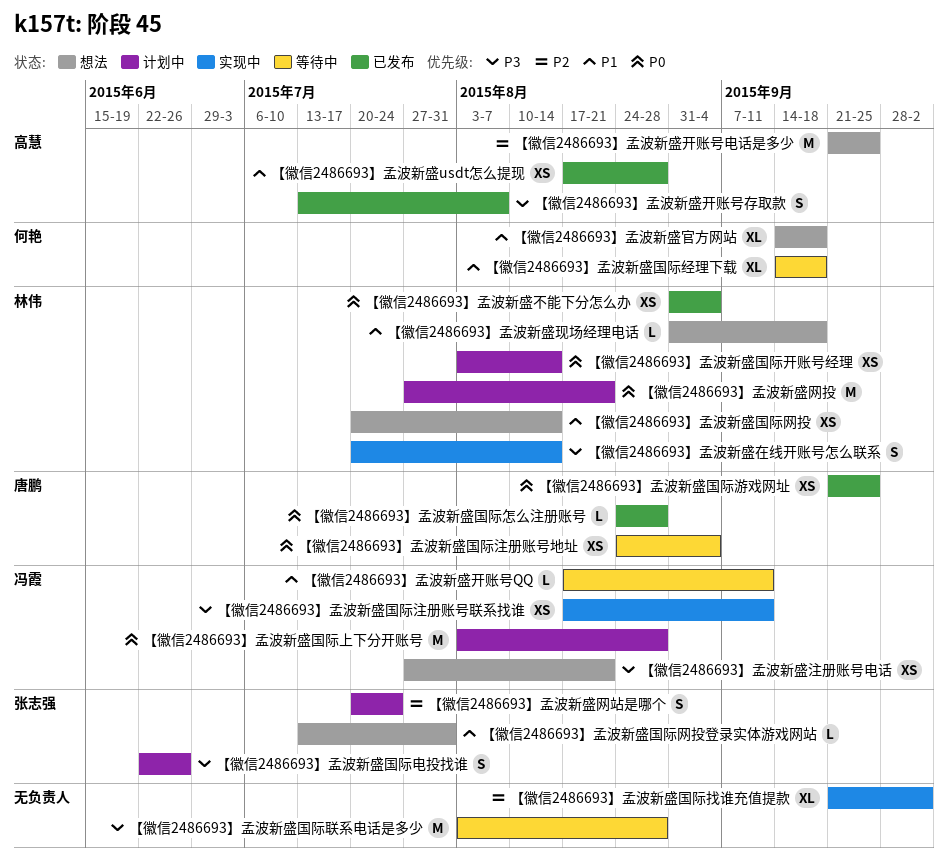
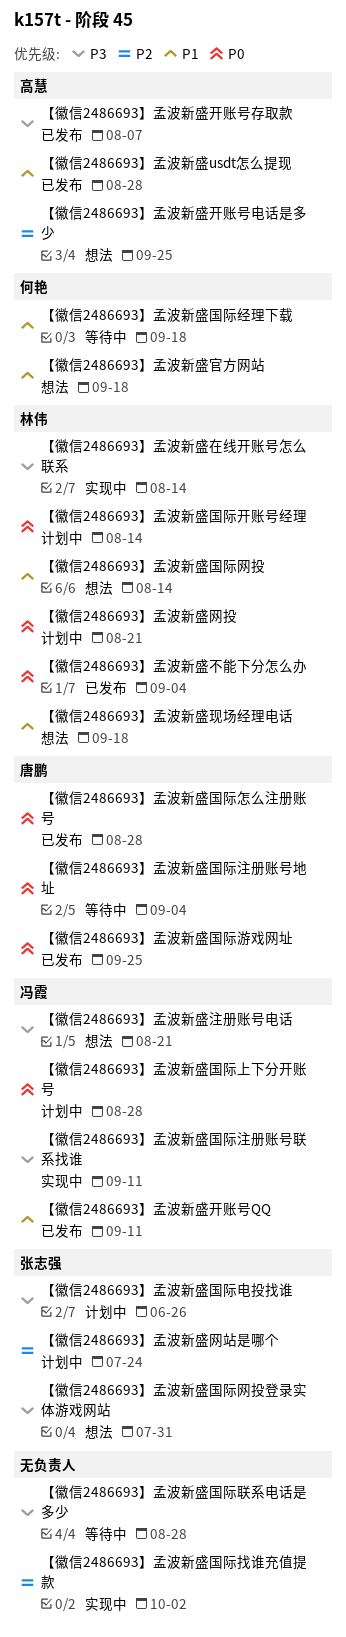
【徽信2486693】孟波新盛国际网投登录实体游戏网站, priority: P1 -> P3
【徽信2486693】孟波新盛开账号QQ, status: 等待中 -> 已发布

